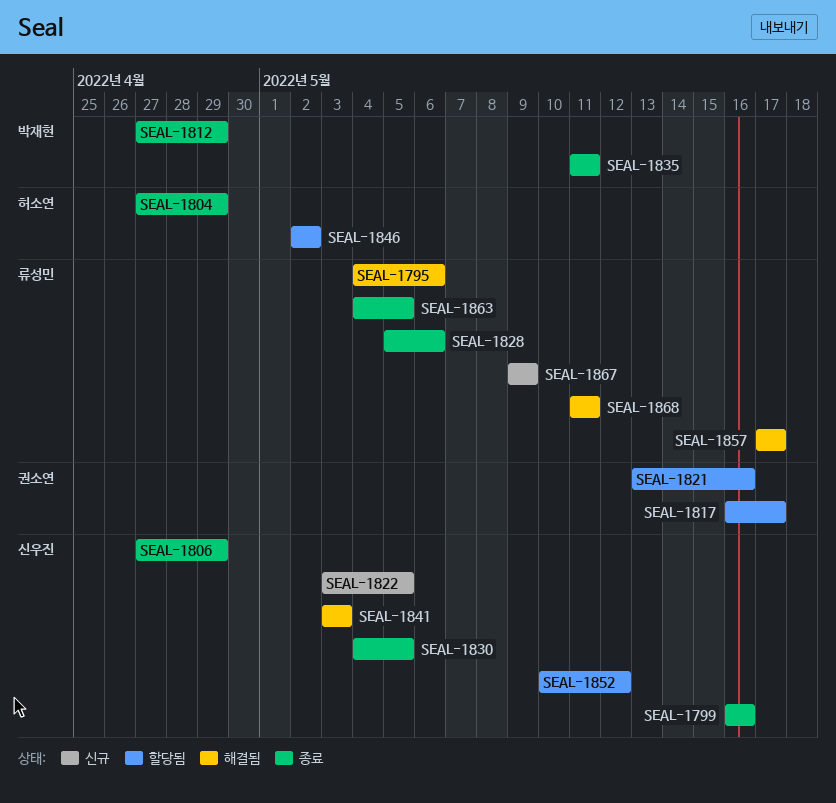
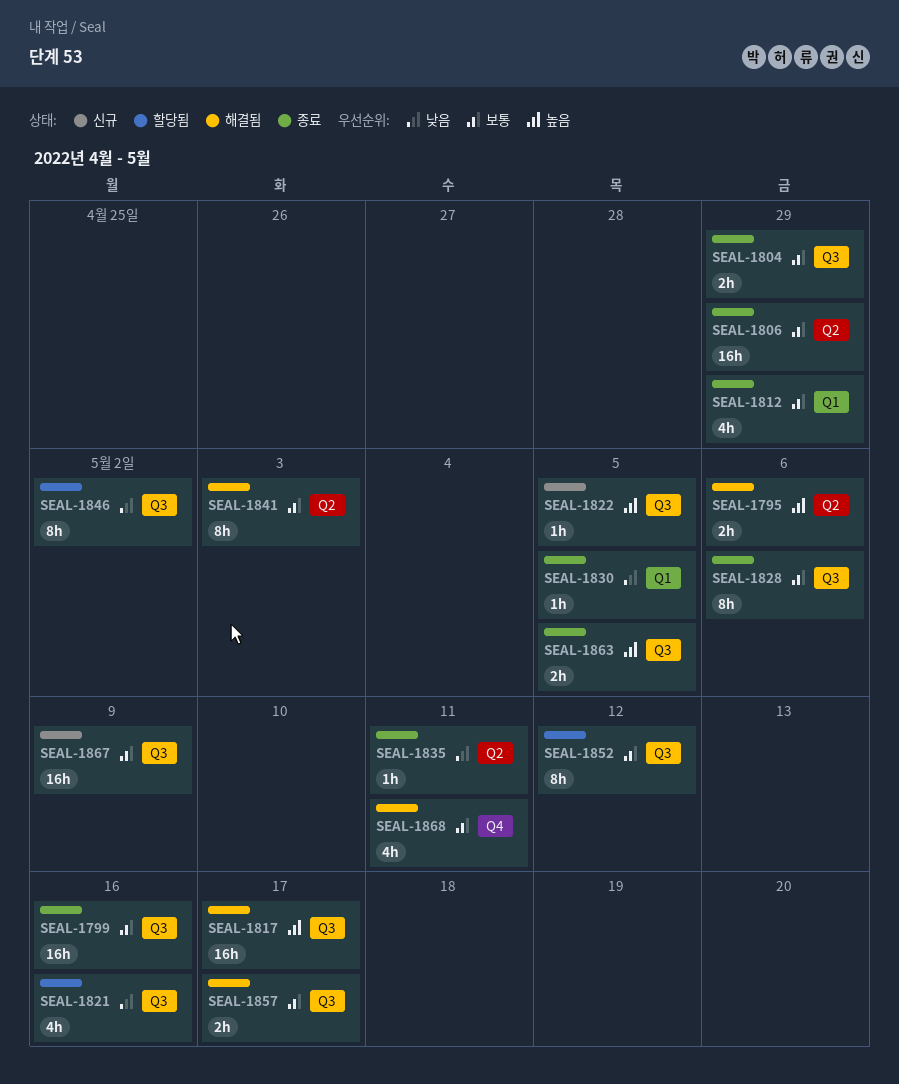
SEAL-1817, status: 할당됨 -> 해결됨

